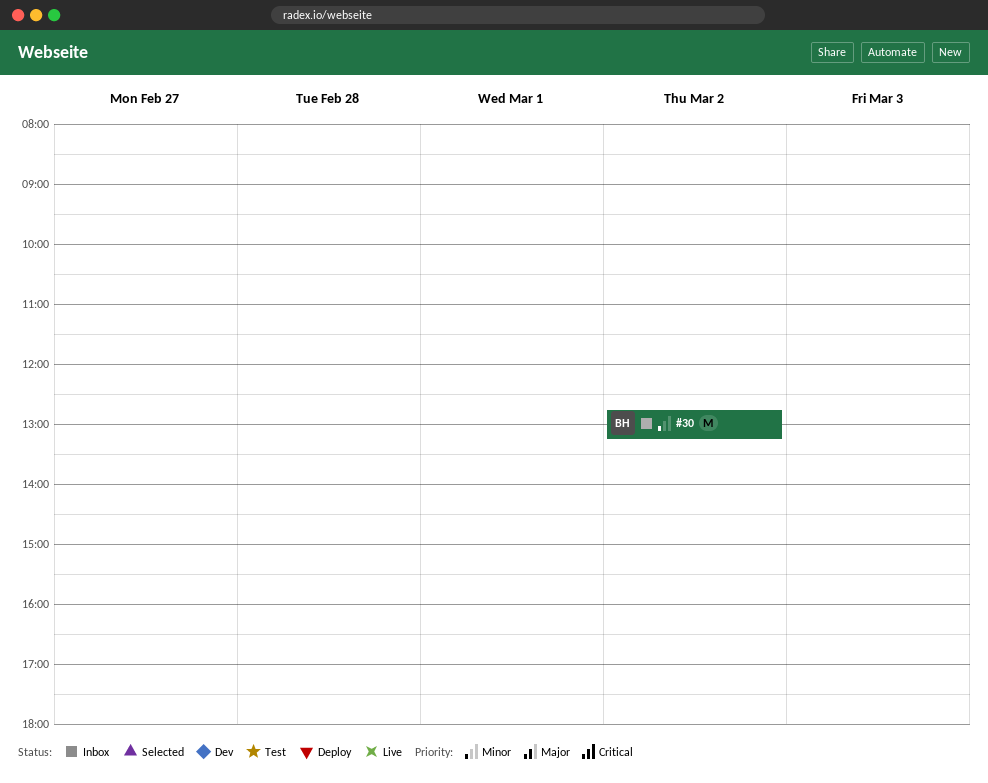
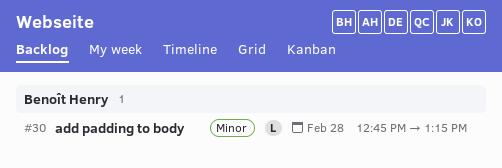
#30, estimate: M -> L
#30, day: Mar 2 -> Feb 28

